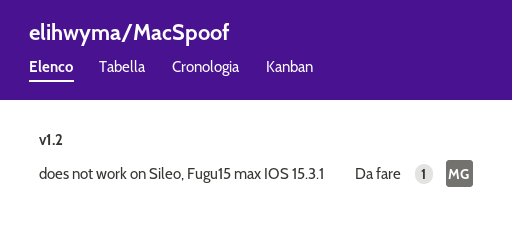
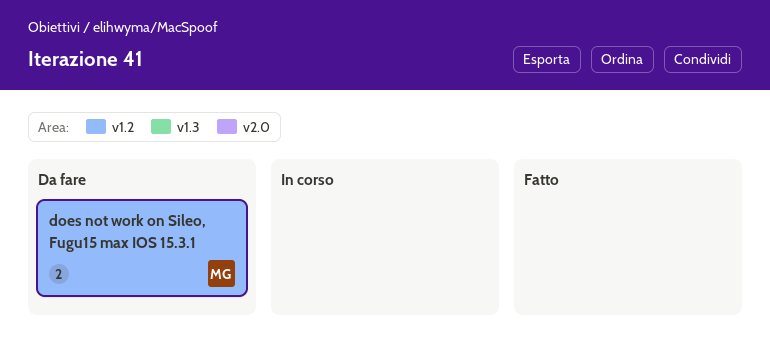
does not work on Sileo, Fugu15 max IOS 15.3.1, estimate: 1 -> 2

